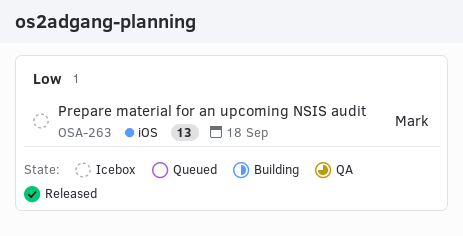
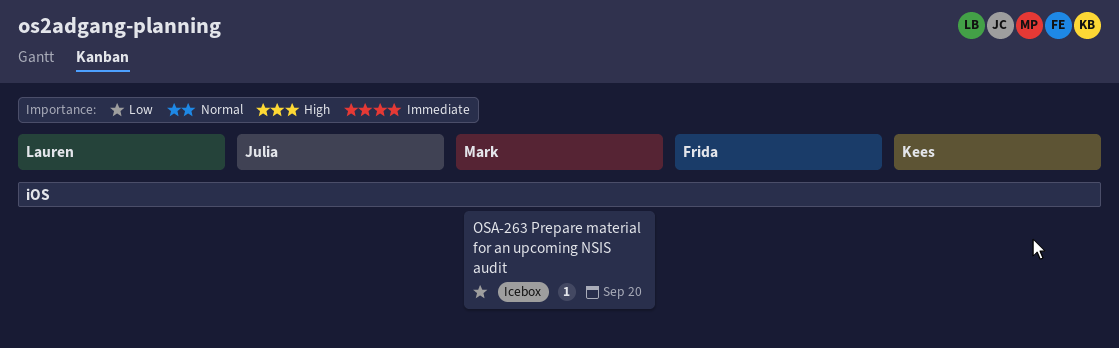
OSA-263, estimate: 13 -> 1
OSA-263, due: Sep 18 -> Sep 20

